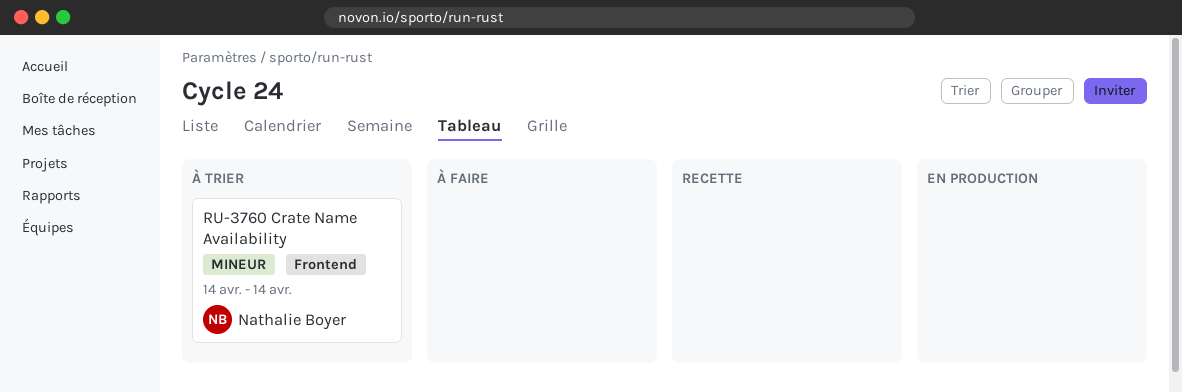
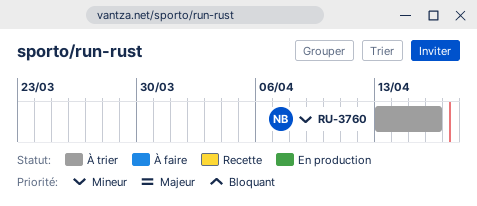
RU-3760, start: Apr 14 -> Apr 13
RU-3760, due: Apr 14 -> Apr 16

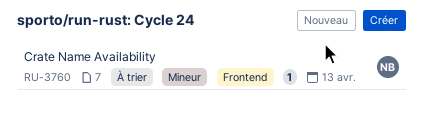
RU-3760, due: Apr 16 -> Apr 13

